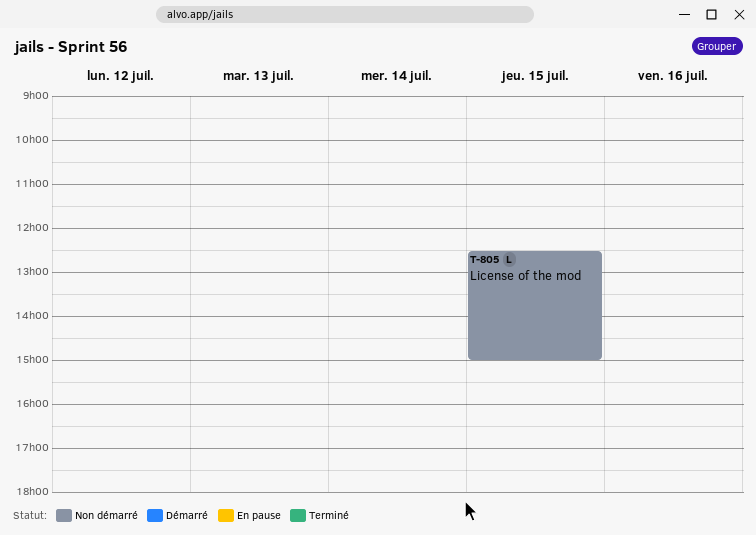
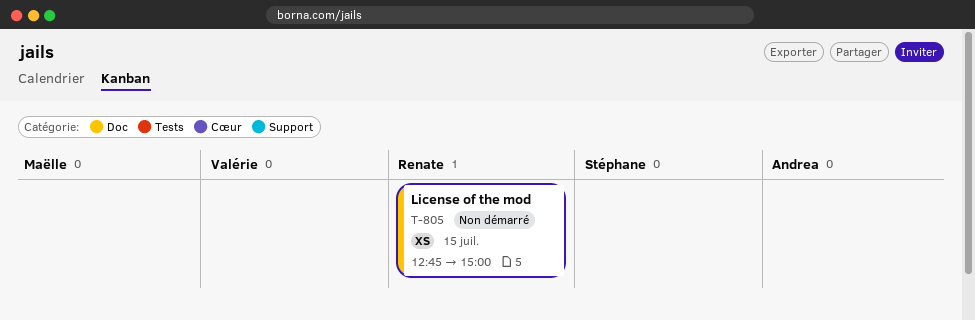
T-805, estimate: L -> XS
T-805, begins: 12:30 -> 12:45

